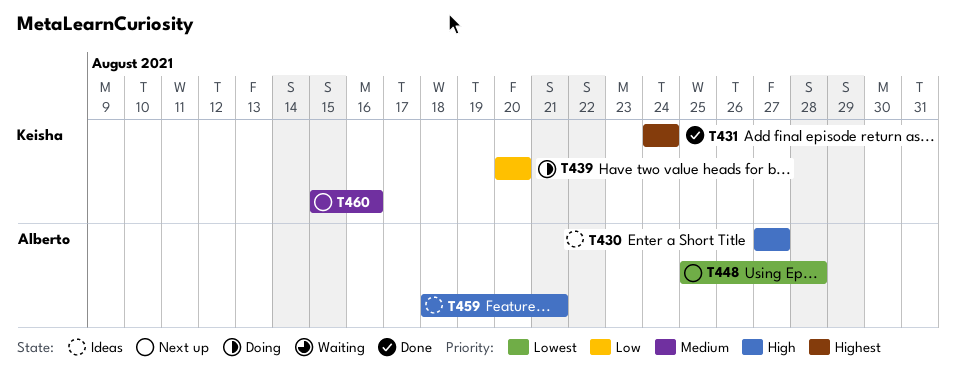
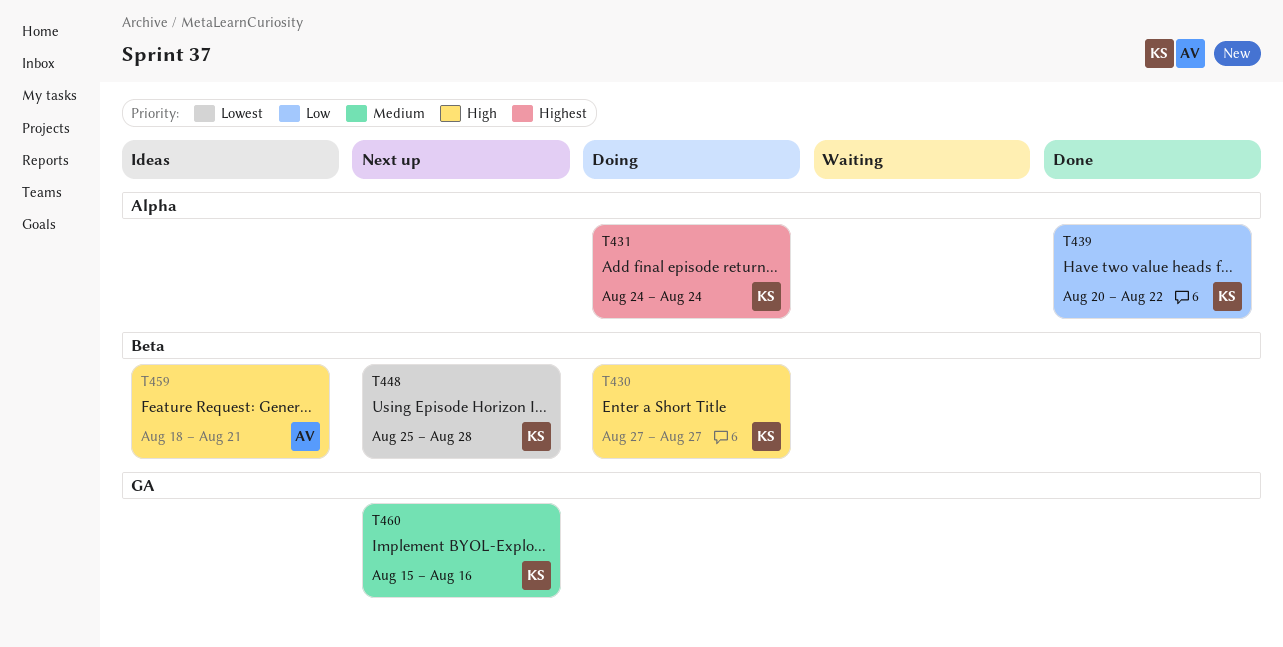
T430, status: Ideas -> Doing
T430, owner: Alberto -> Keisha
T431, status: Done -> Doing
T439, status: Doing -> Done
T439, due: Aug 20 -> Aug 22
T448, owner: Alberto -> Keisha

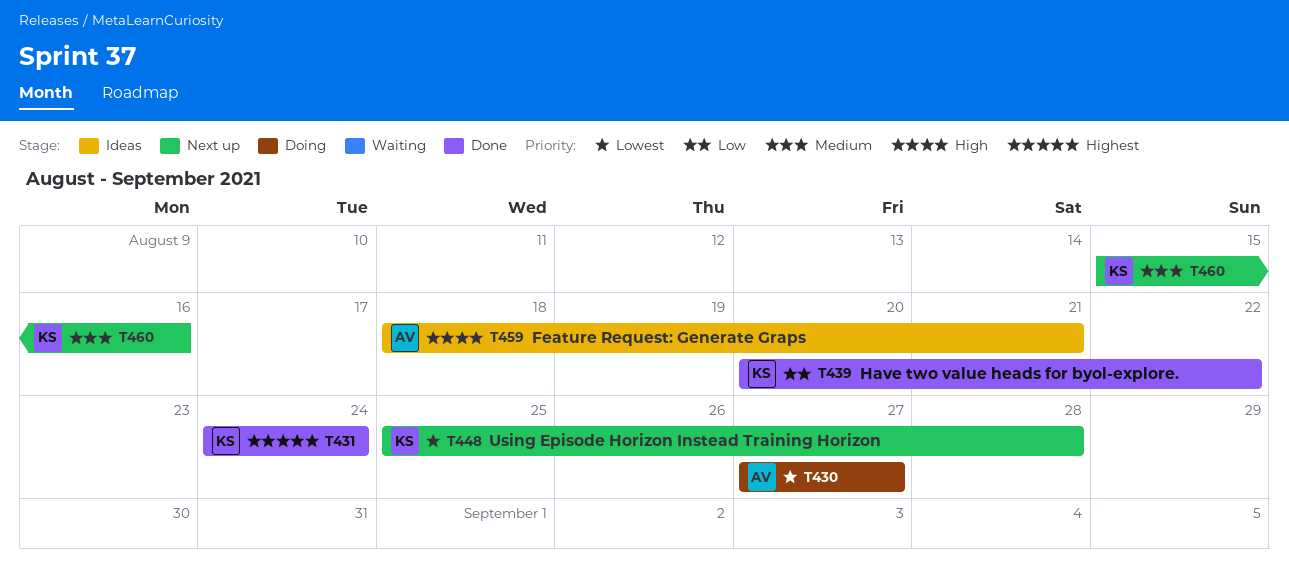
T430, owner: KS -> AV
T430, priority: High -> Lowest
T431, status: Doing -> Done

